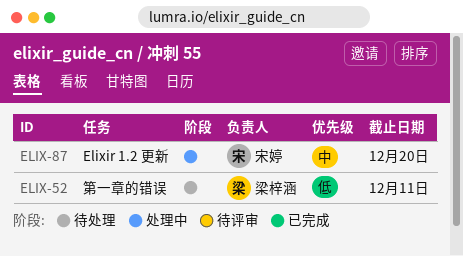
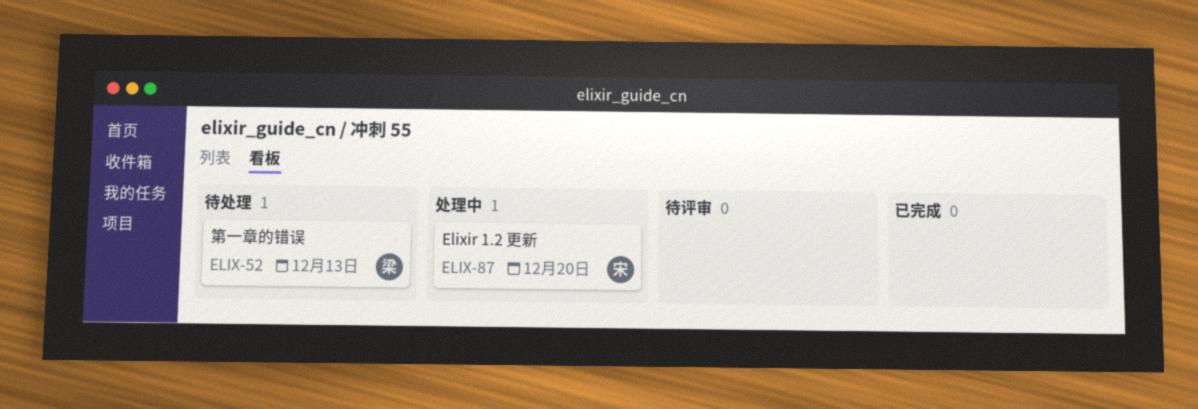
ELIX-52, due: Dec 11 -> Dec 13

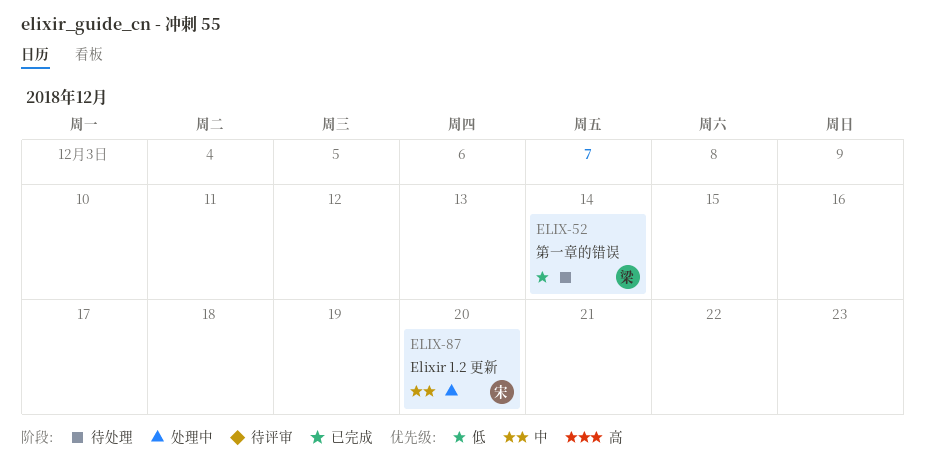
ELIX-52, due: Dec 13 -> Dec 14

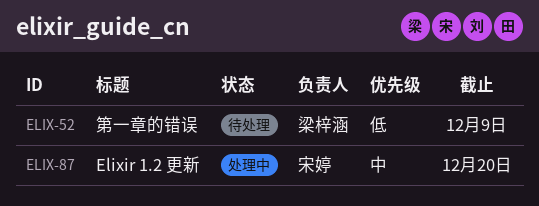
ELIX-52, due: Dec 14 -> Dec 9

